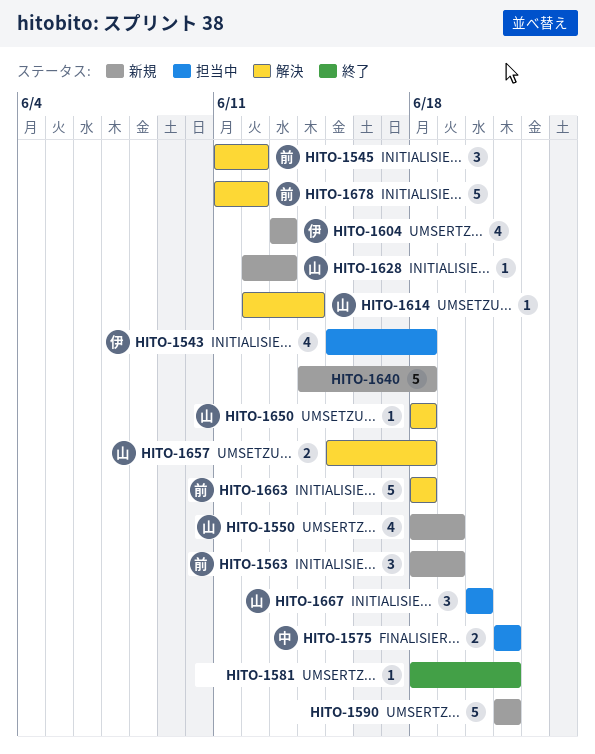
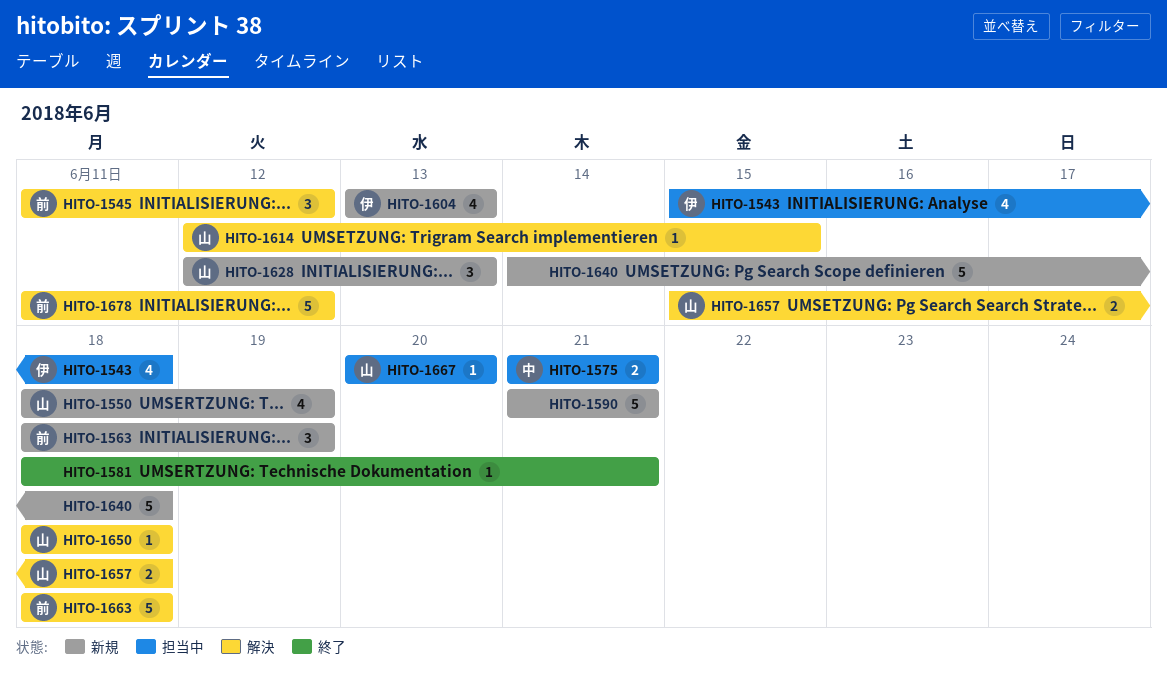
HITO-1614, due: Jun 14 -> Jun 15
HITO-1628, estimate: 1 -> 3
HITO-1667, estimate: 3 -> 1

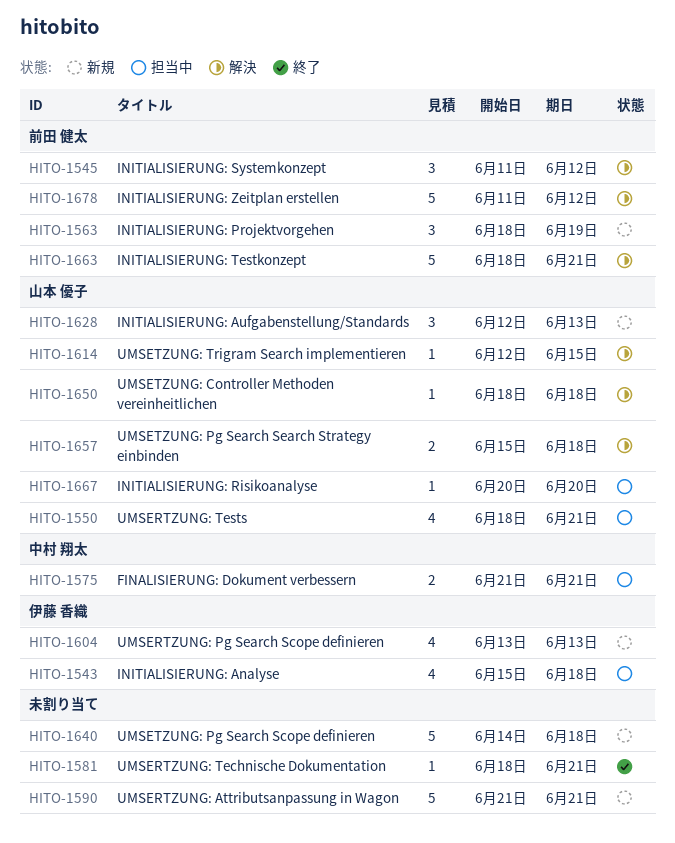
HITO-1550, status: 新規 -> 担当中
HITO-1550, due: Jun 19 -> Jun 21
HITO-1663, due: Jun 18 -> Jun 21

